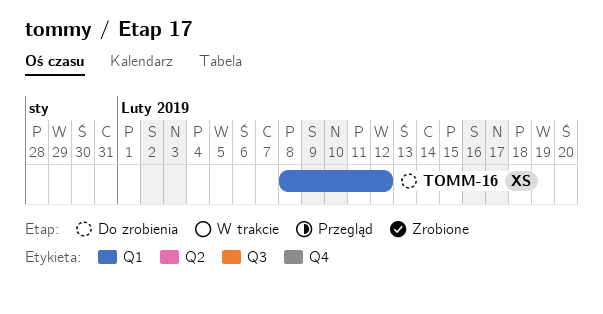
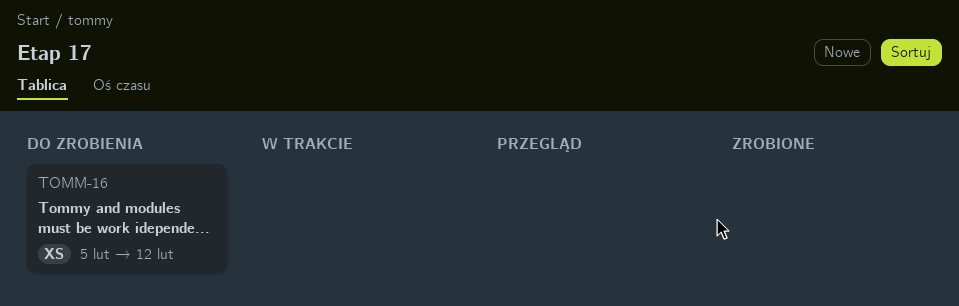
TOMM-16, start: Feb 8 -> Feb 5

